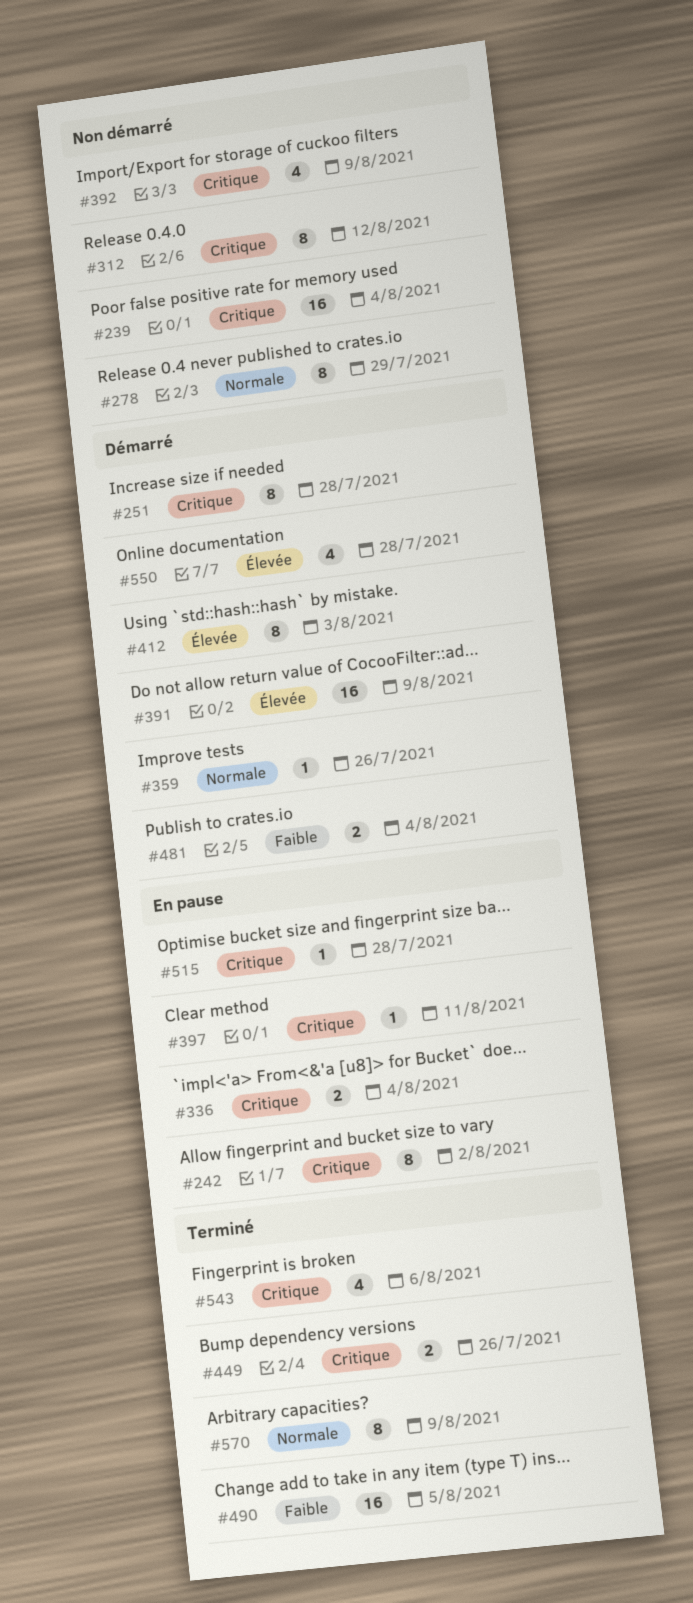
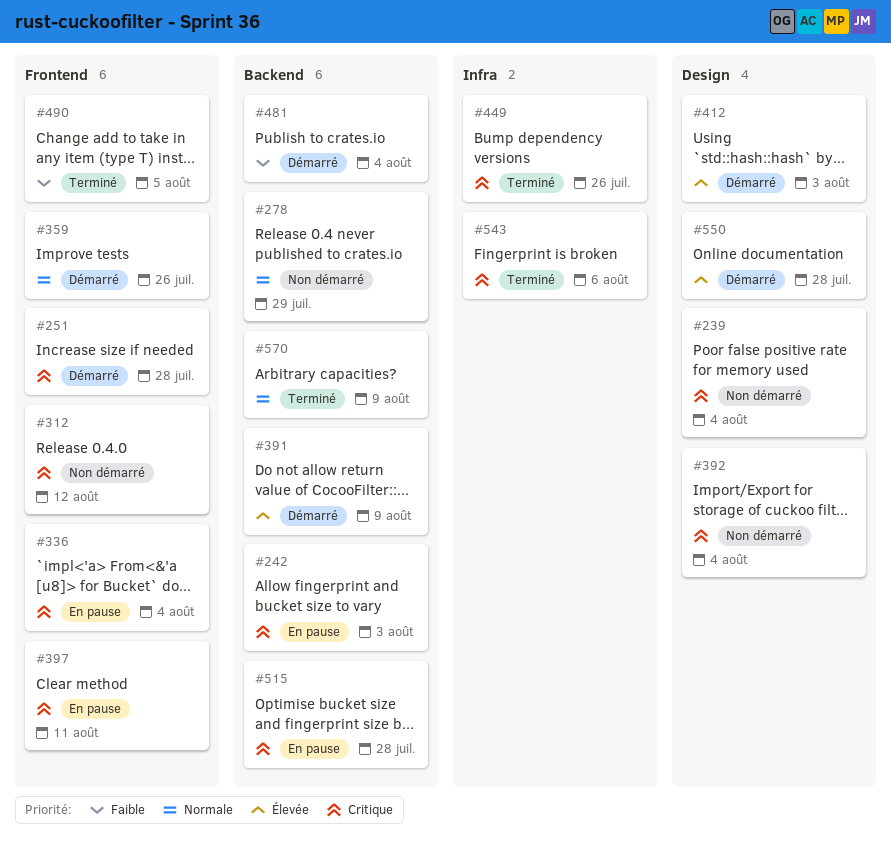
#242, due: Aug 2 -> Aug 3
#392, due: Aug 9 -> Aug 4

